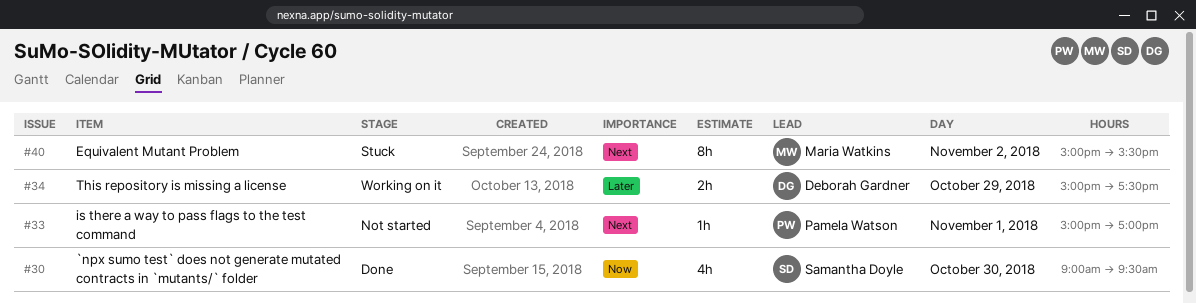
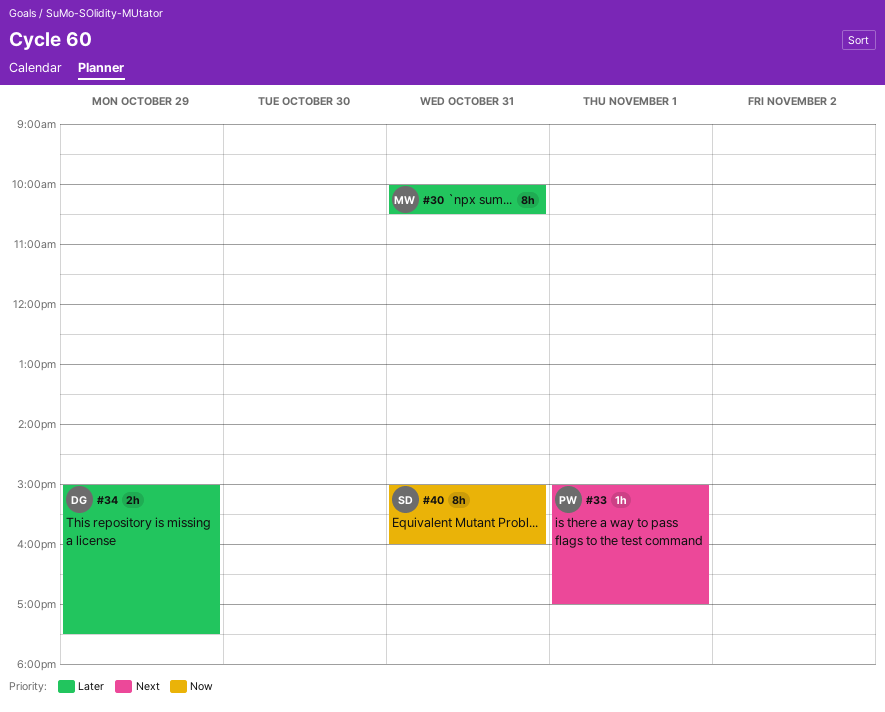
#30, owner: Samantha Doyle -> Maria Watkins
#30, priority: Now -> Later
#30, estimate: 4h -> 8h
#30, day: Oct 30 -> Oct 31
#30, begins: 09:00 -> 10:00
#30, ends: 09:30 -> 10:30
#40, owner: Maria Watkins -> Samantha Doyle
#40, priority: Next -> Now
#40, day: Nov 2 -> Oct 31
#40, ends: 15:30 -> 16:00

